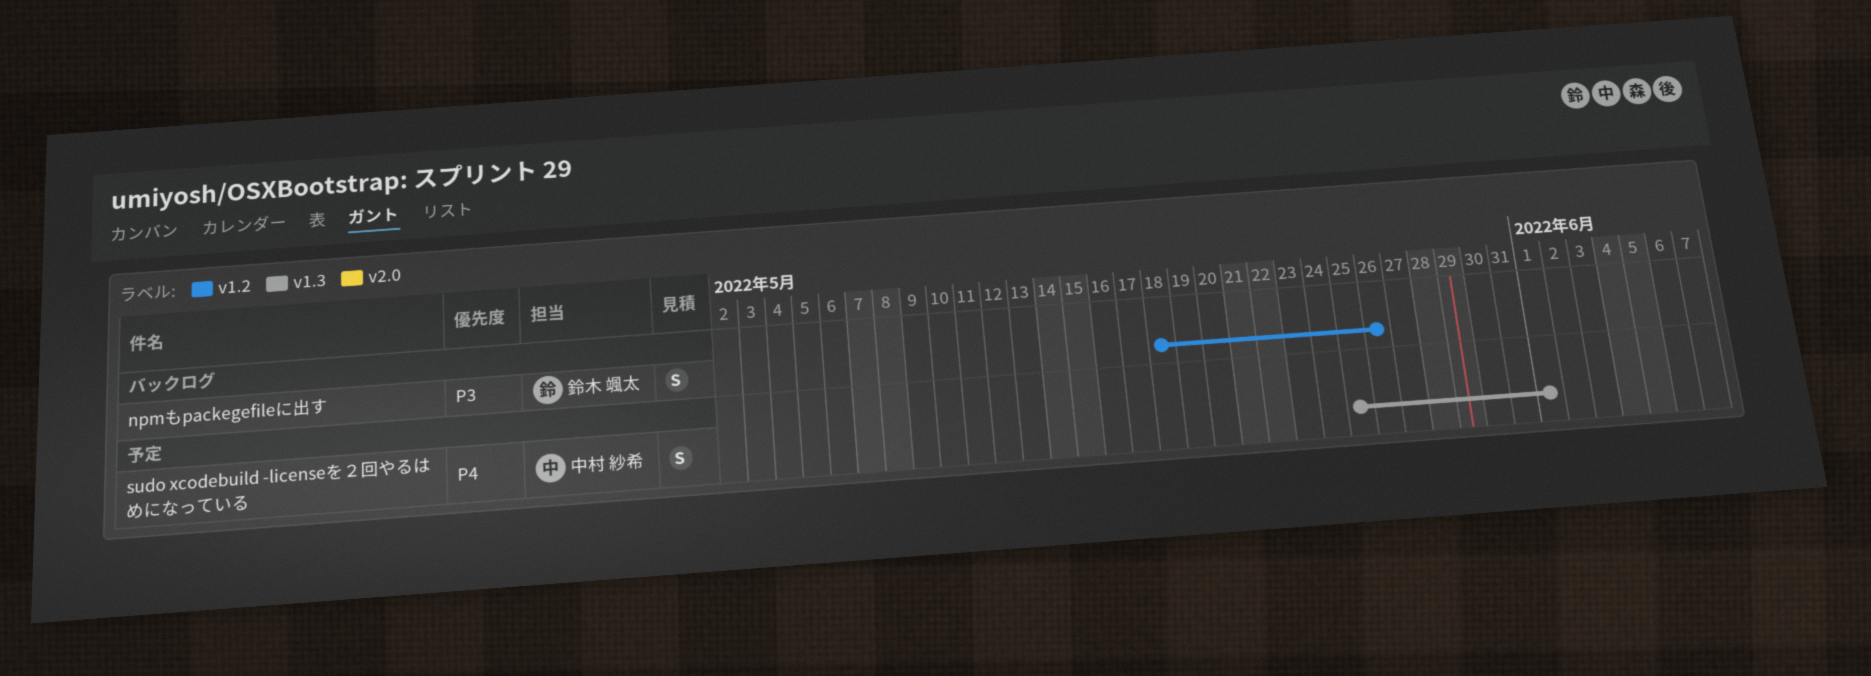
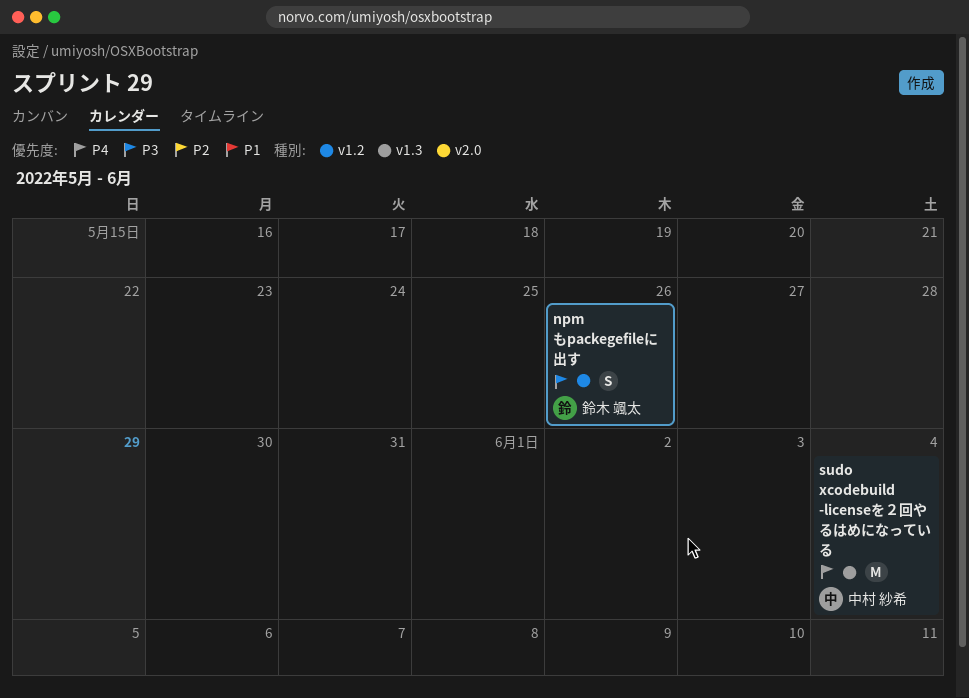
sudo xcodebuild -licenseを２回やるはめになっている, estimate: S -> M
sudo xcodebuild -licenseを２回やるはめになっている, due: Jun 1 -> Jun 4

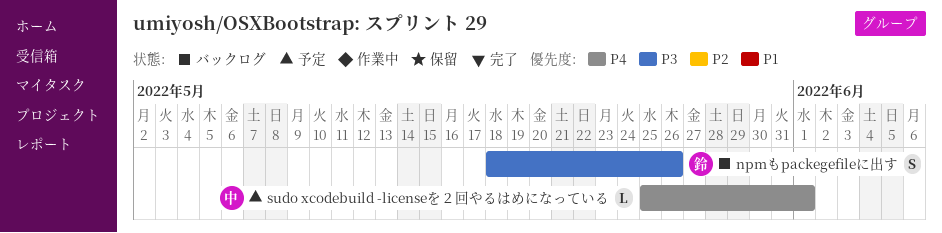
sudo xcodebuild -licenseを２回やるはめになっている, estimate: M -> L
sudo xcodebuild -licenseを２回やるはめになっている, due: Jun 4 -> Jun 1

